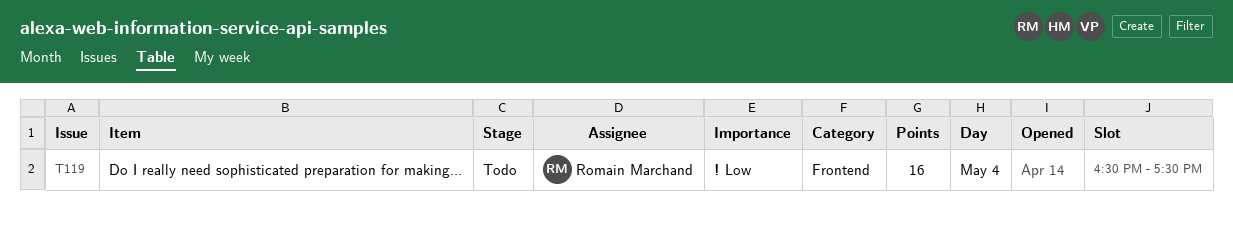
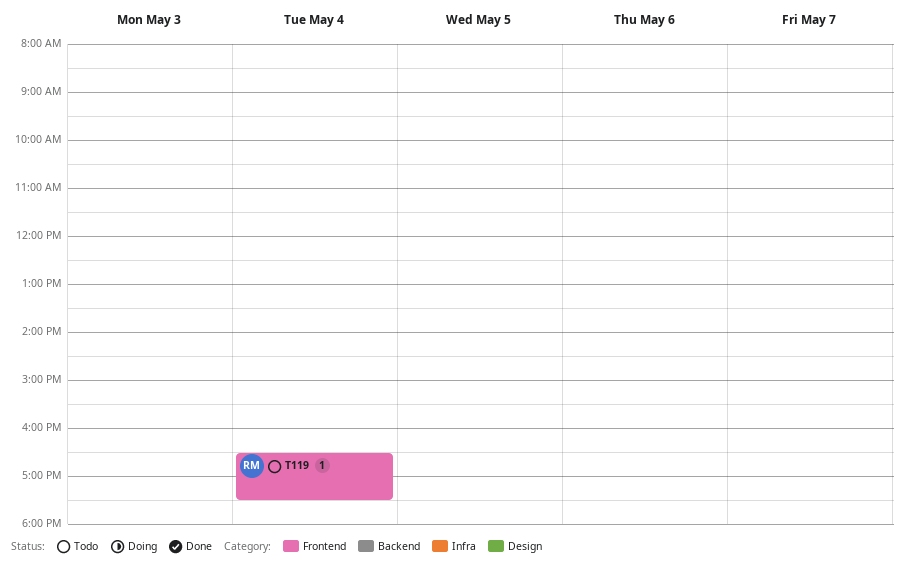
T119, estimate: 16 -> 1

